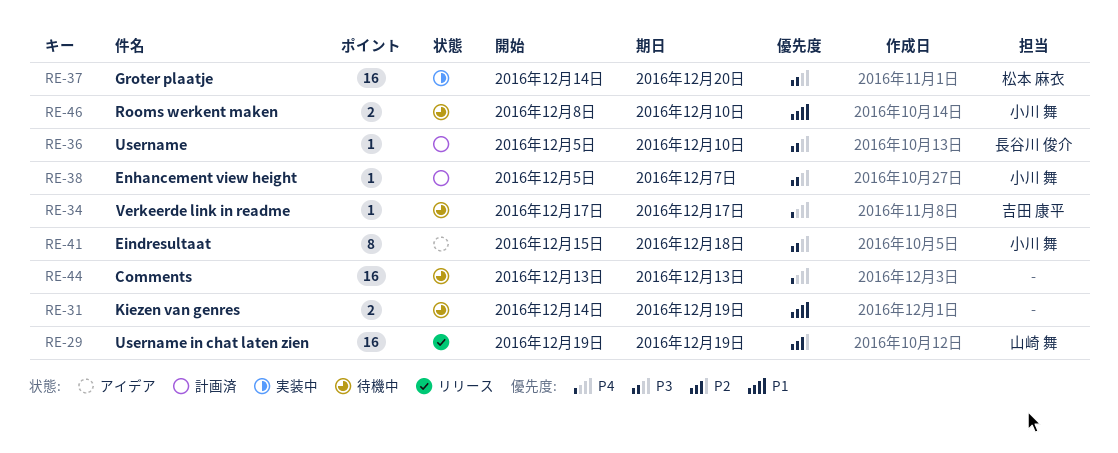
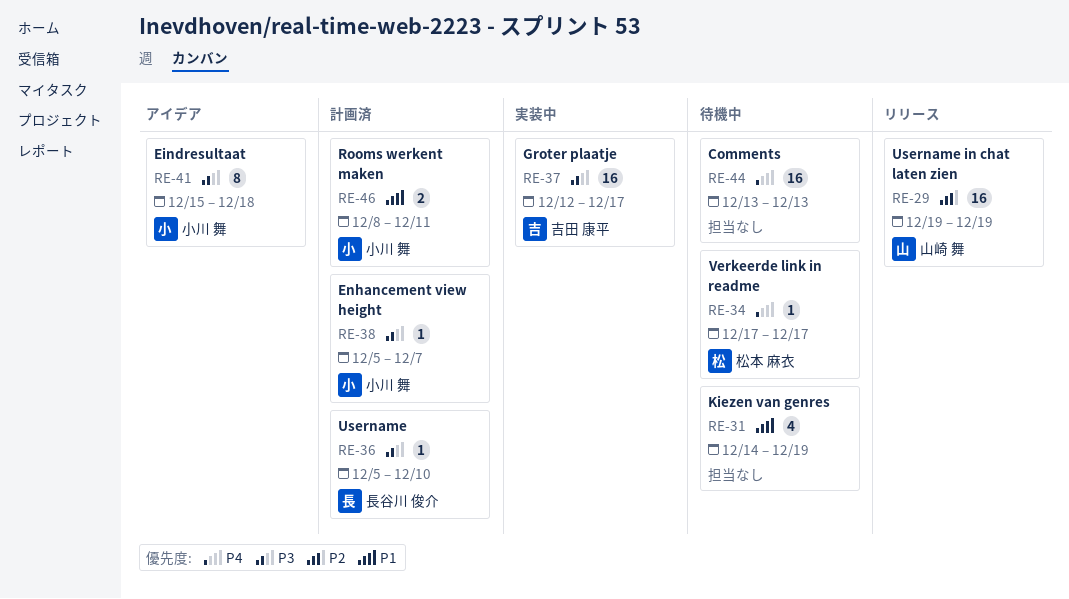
RE-31, estimate: 2 -> 4
RE-34, owner: 吉田 康平 -> 松本 麻衣
RE-37, owner: 松本 麻衣 -> 吉田 康平
RE-37, start: Dec 14 -> Dec 12
RE-37, due: Dec 20 -> Dec 17
RE-46, status: 待機中 -> 計画済
RE-46, due: Dec 10 -> Dec 11

